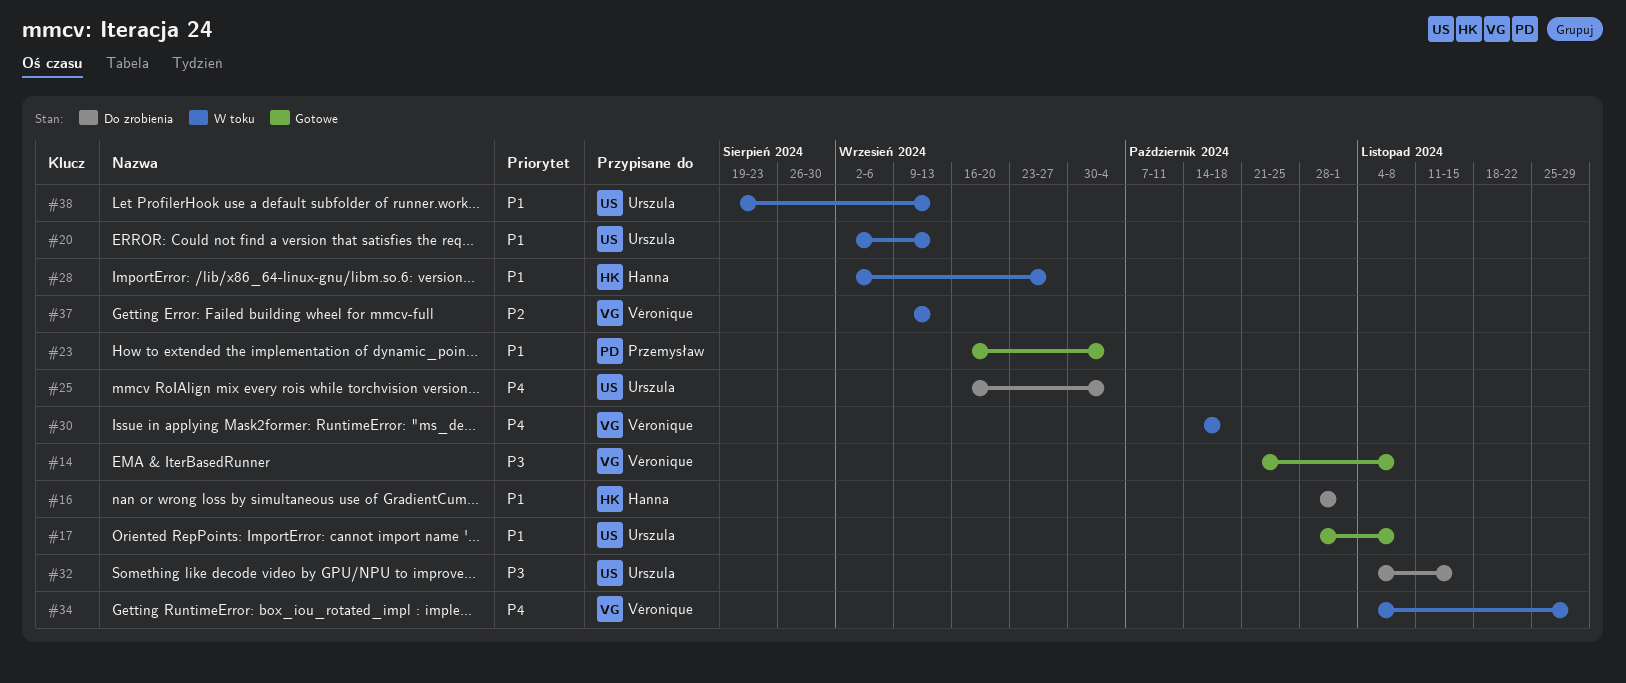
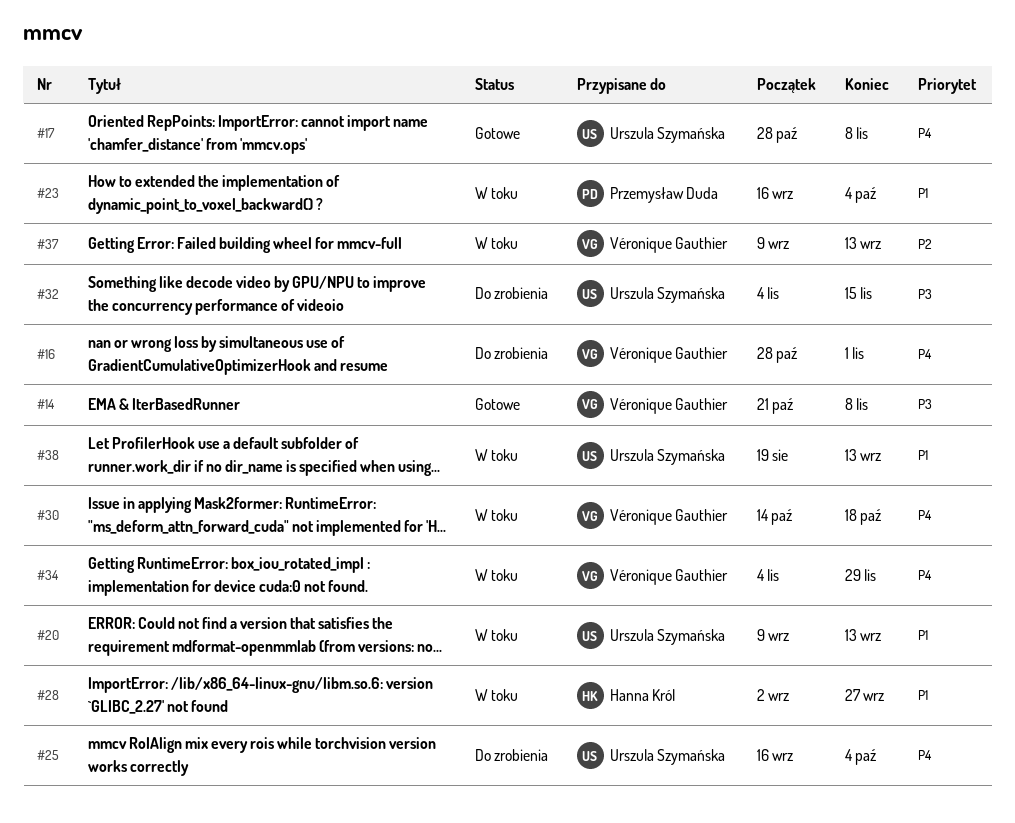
#16, owner: Hanna Król -> Véronique Gauthier
#16, priority: P1 -> P4
#17, priority: P1 -> P4
#20, start: Sep 2 -> Sep 9
#23, status: Gotowe -> W toku

